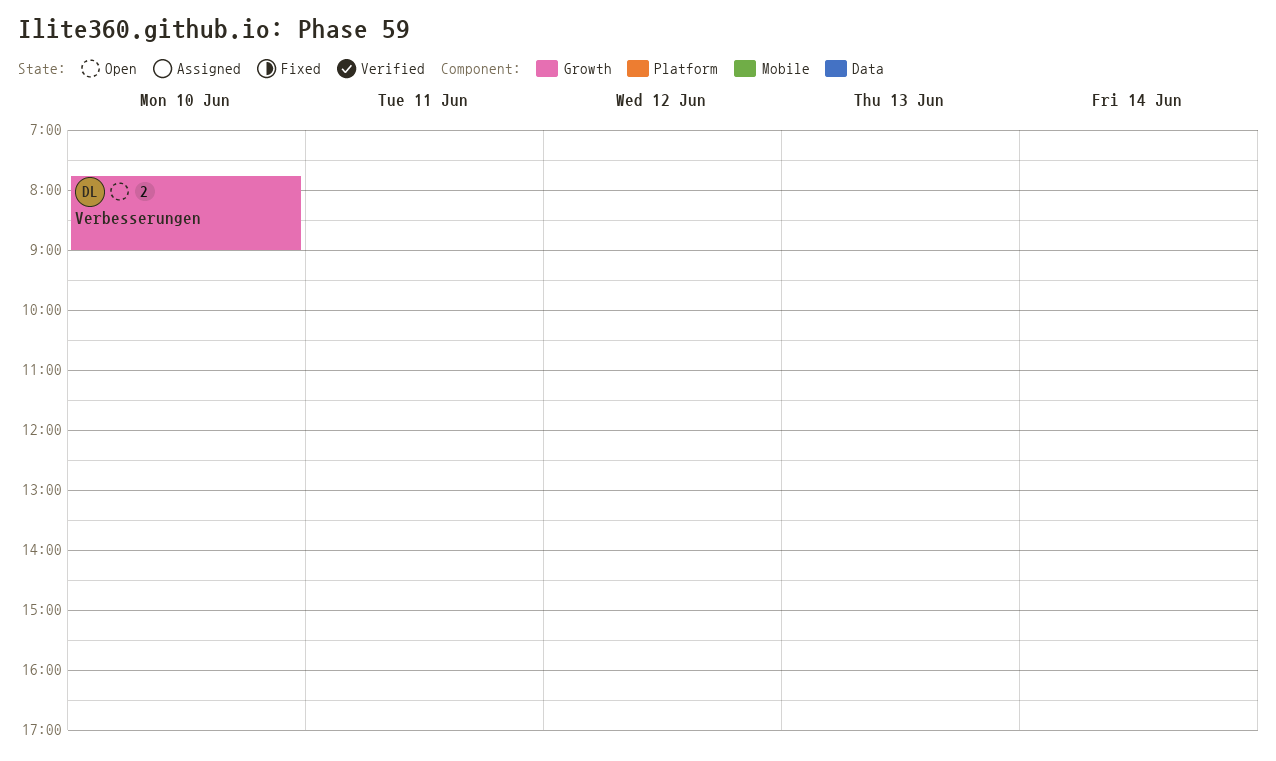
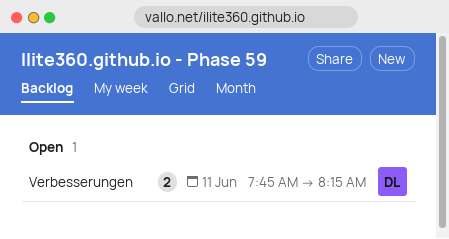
Verbesserungen, day: Jun 10 -> Jun 11
Verbesserungen, ends: 09:00 -> 08:15

